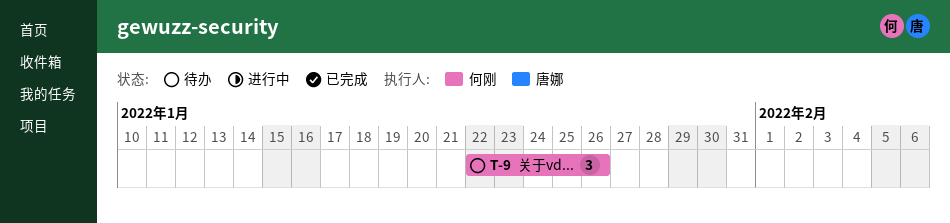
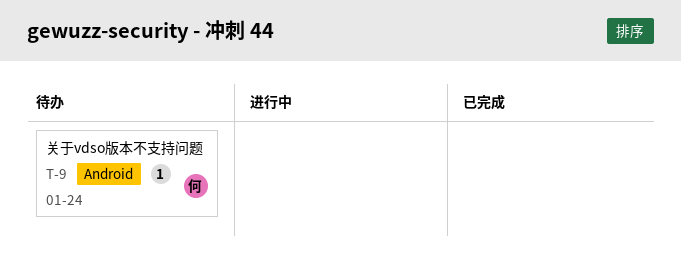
T-9, estimate: 3 -> 1
T-9, due: Jan 26 -> Jan 24

